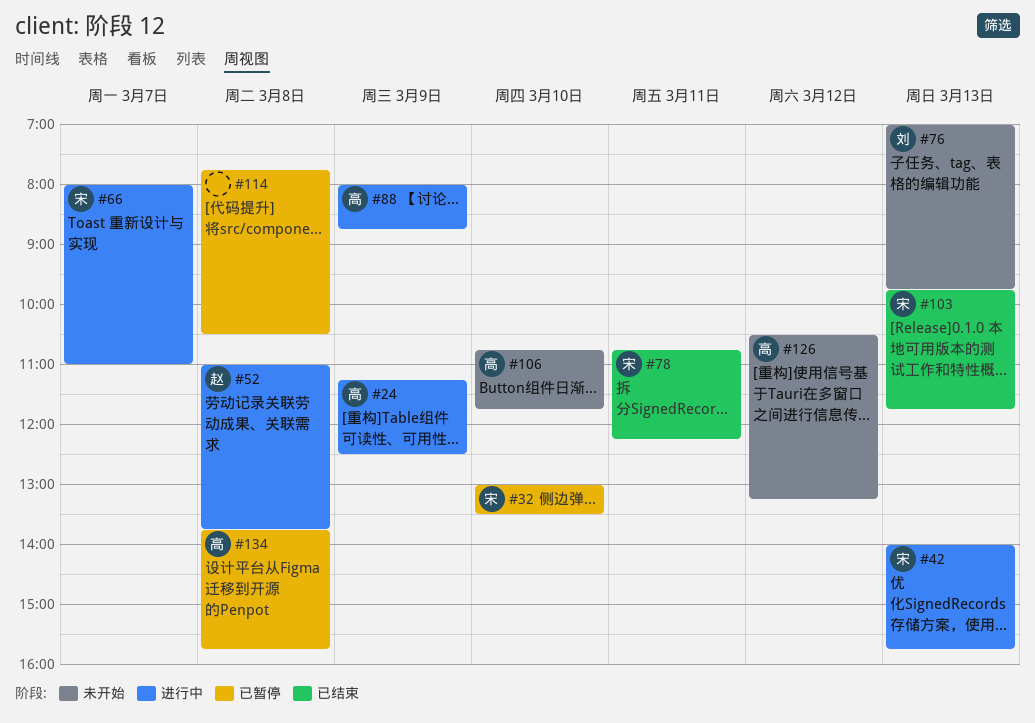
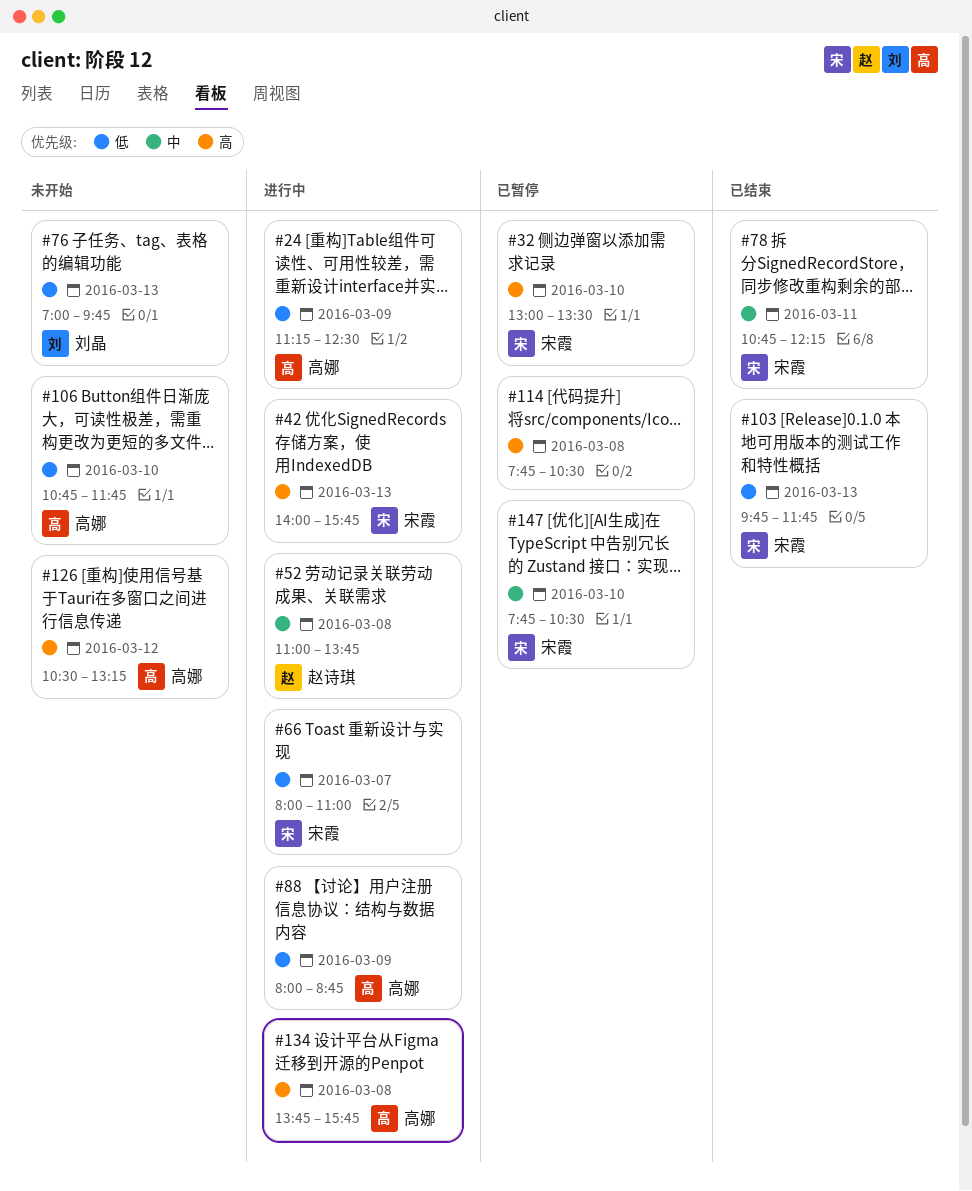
#134, status: 已暂停 -> 进行中
#147: none -> present

